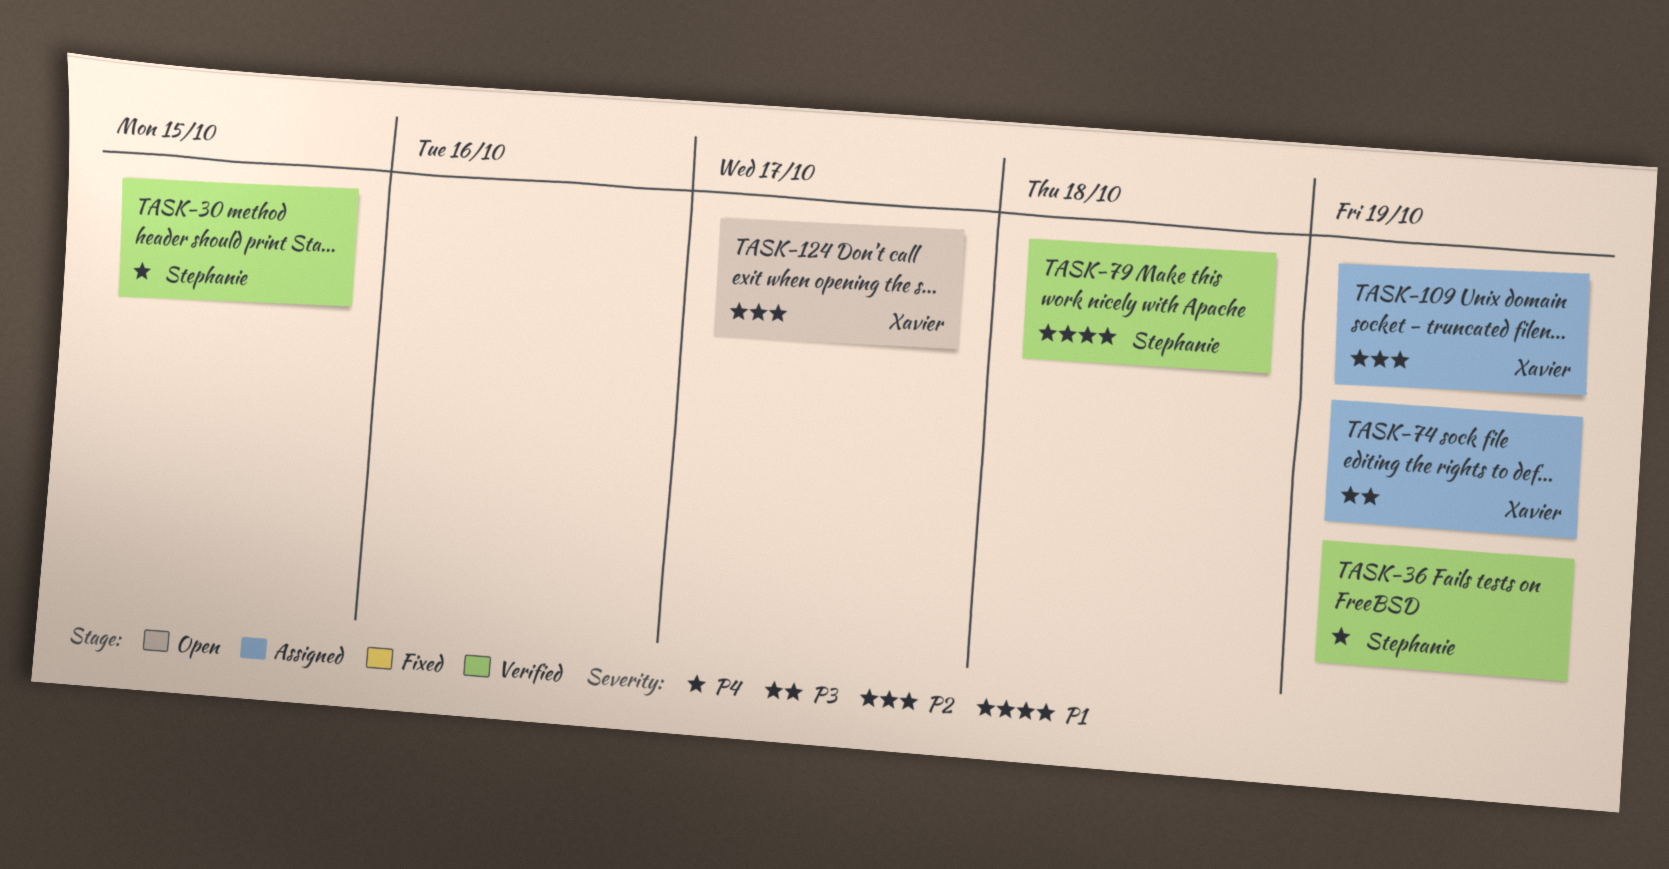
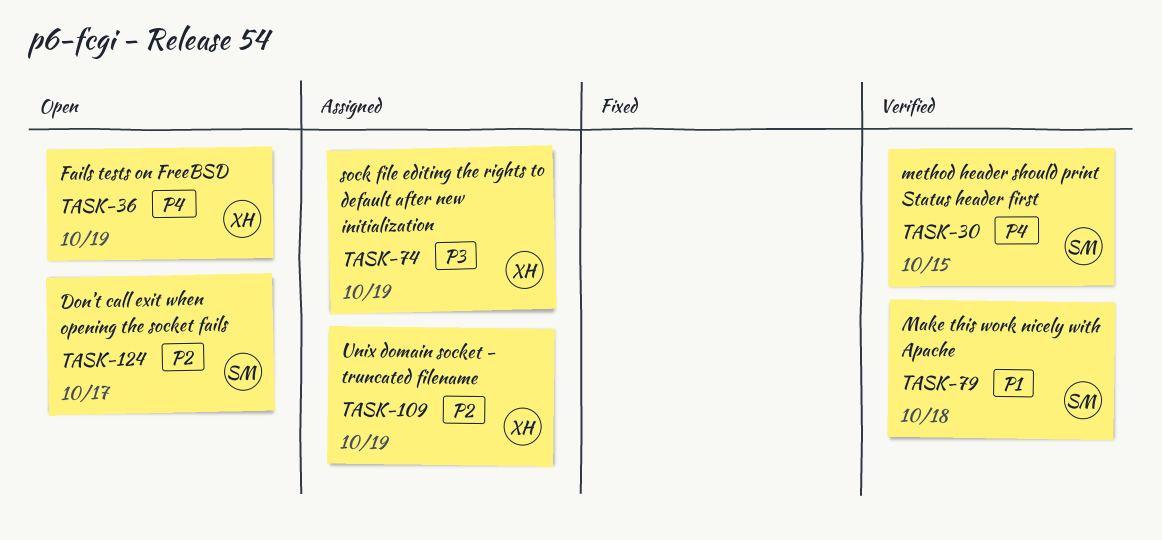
TASK-36, status: Verified -> Open
TASK-36, owner: Stephanie -> Xavier
TASK-124, owner: Xavier -> Stephanie

